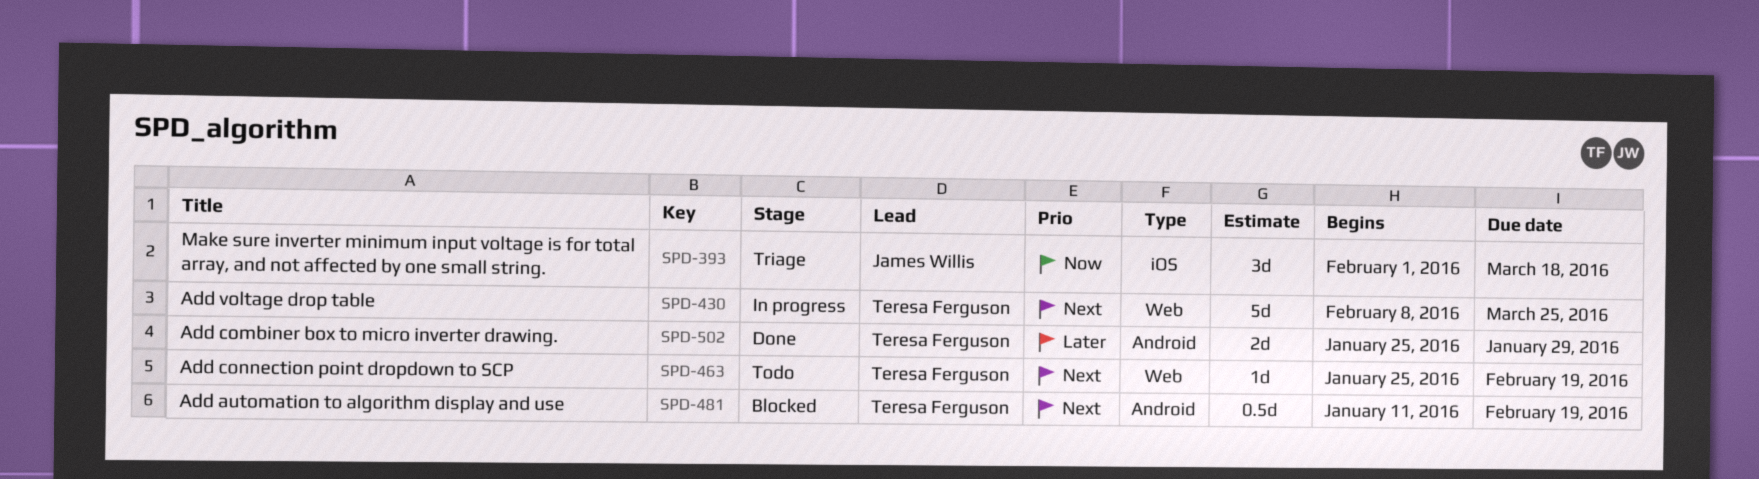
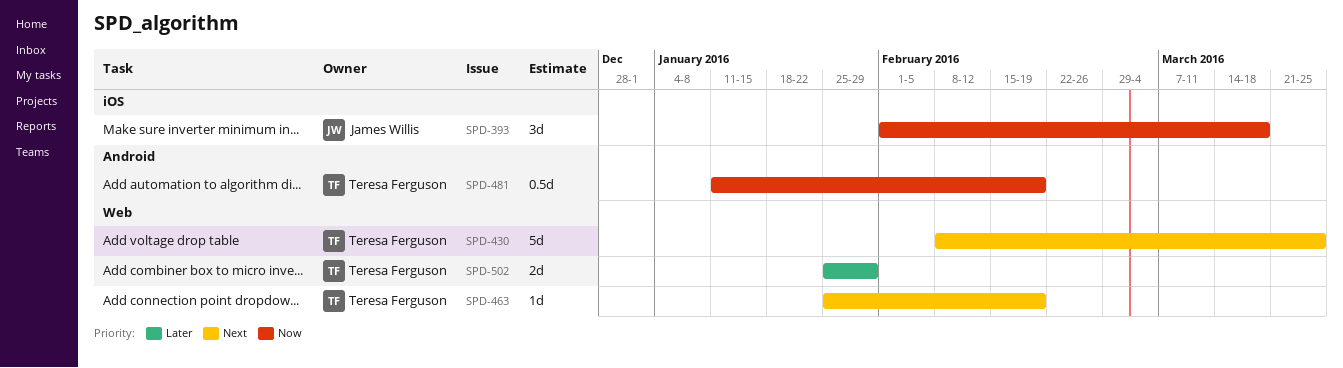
SPD-481, priority: Next -> Now
SPD-502, label: Android -> Web

